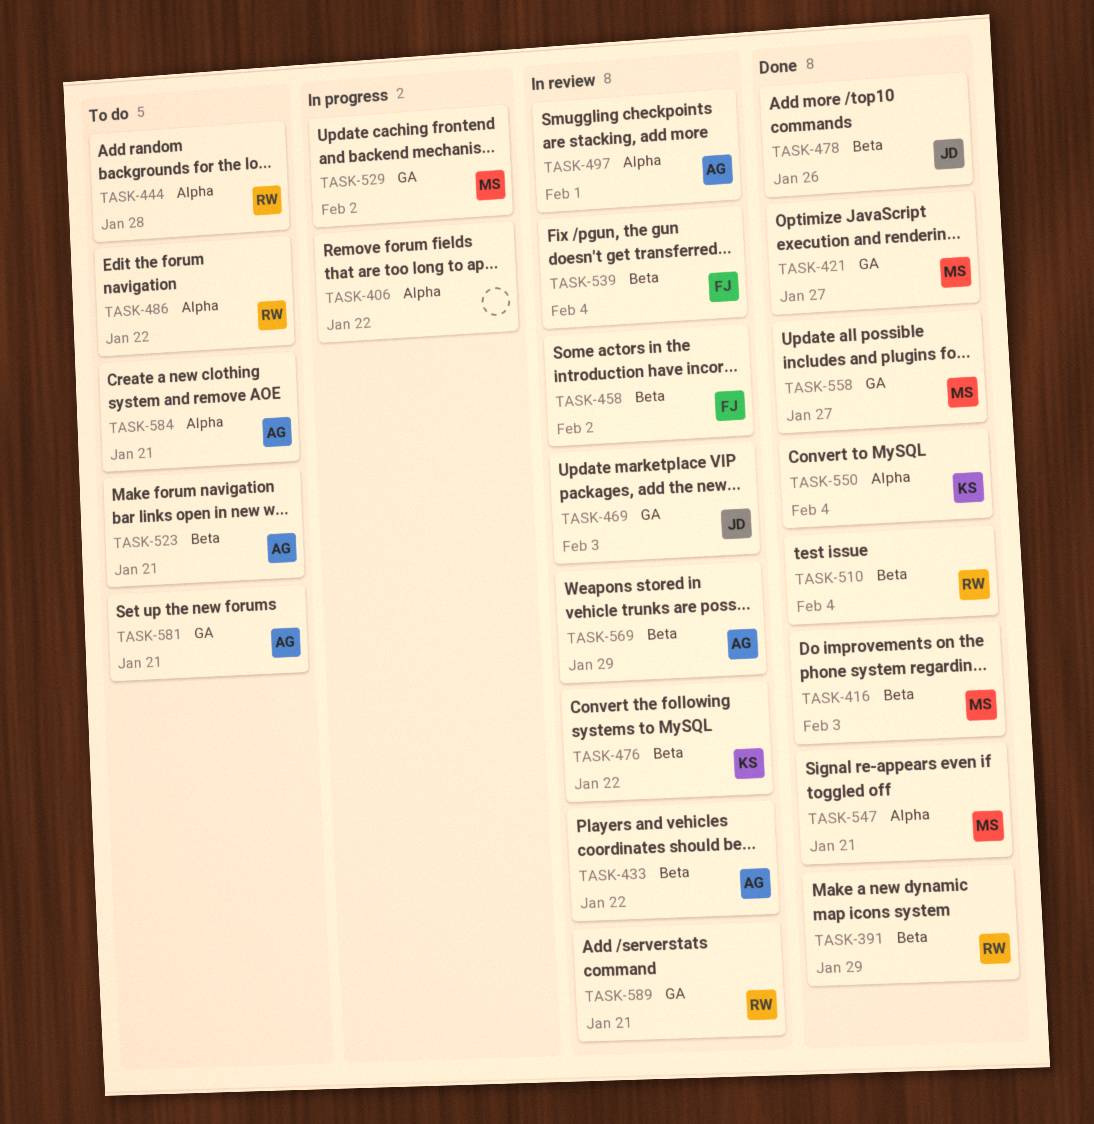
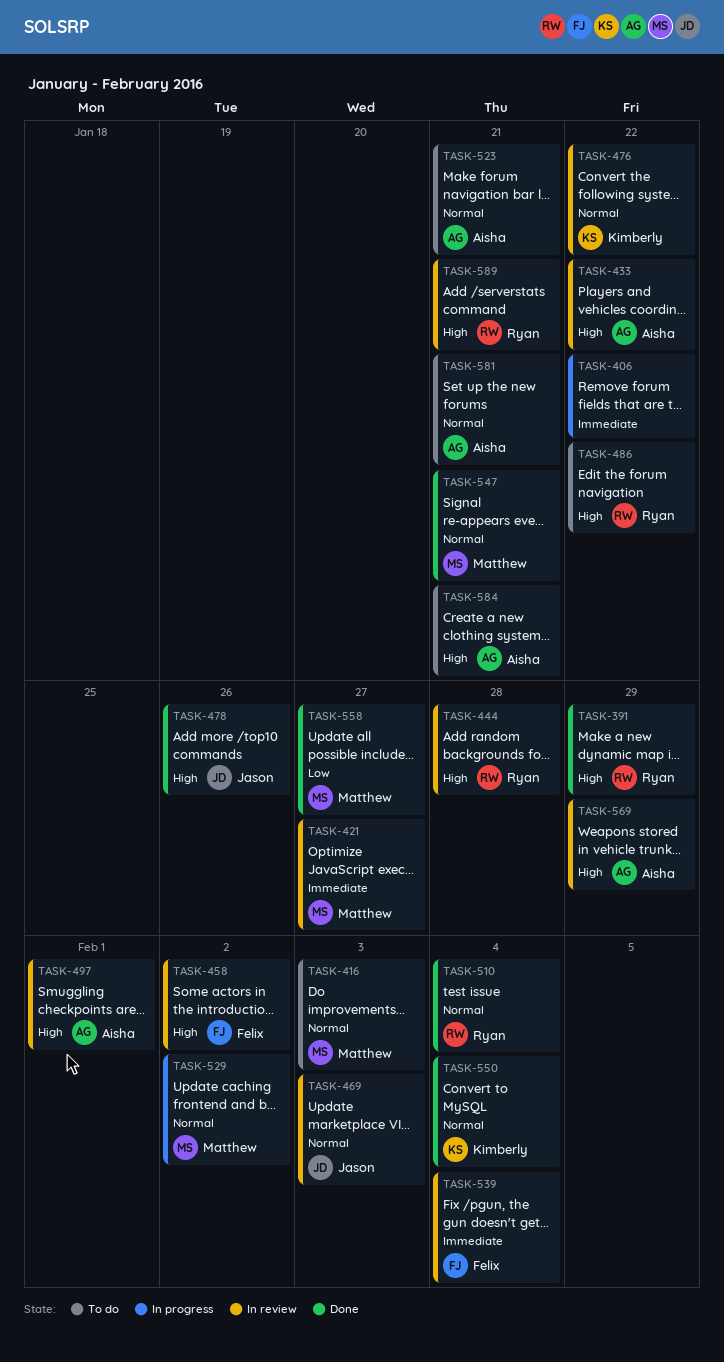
TASK-416, status: Done -> To do
TASK-421, status: Done -> In review
TASK-444, status: To do -> In review

